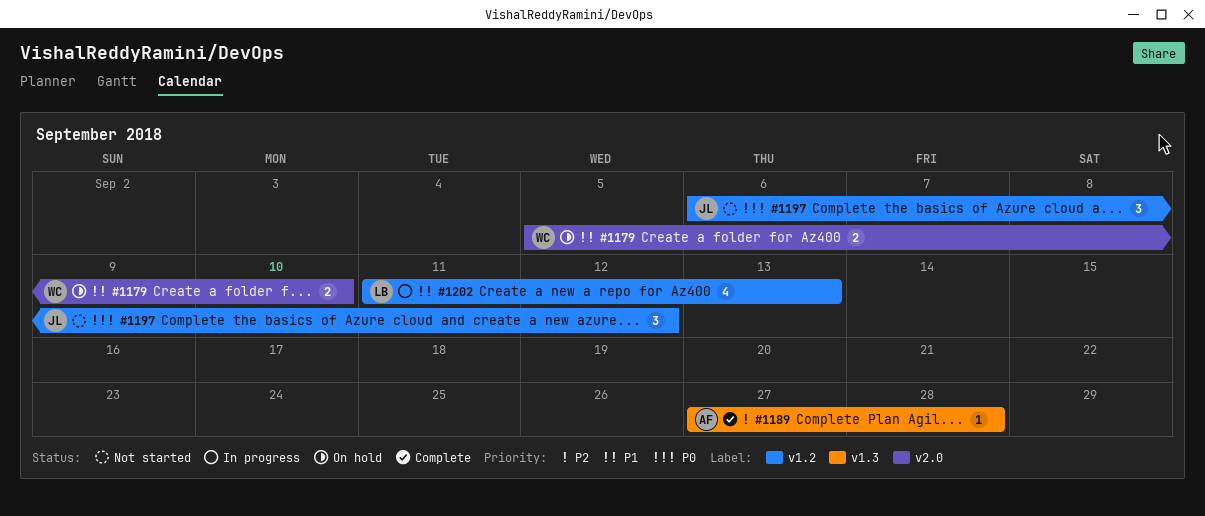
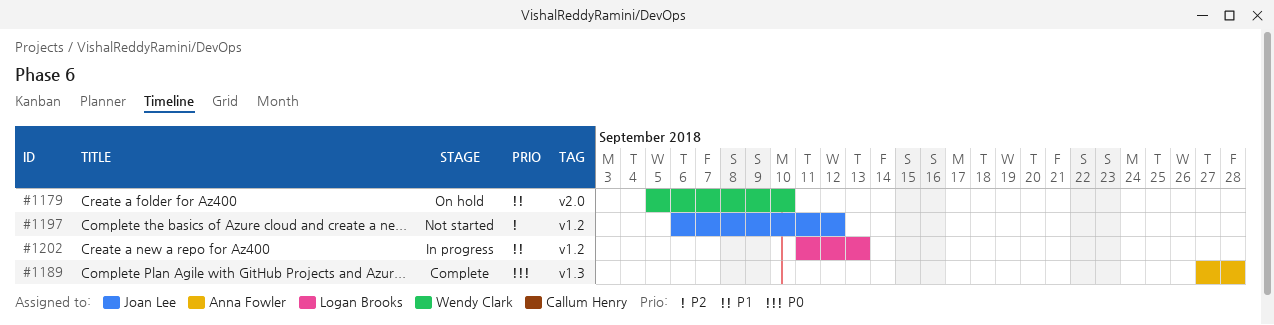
#1189, priority: P2 -> P0
#1197, priority: P0 -> P2

